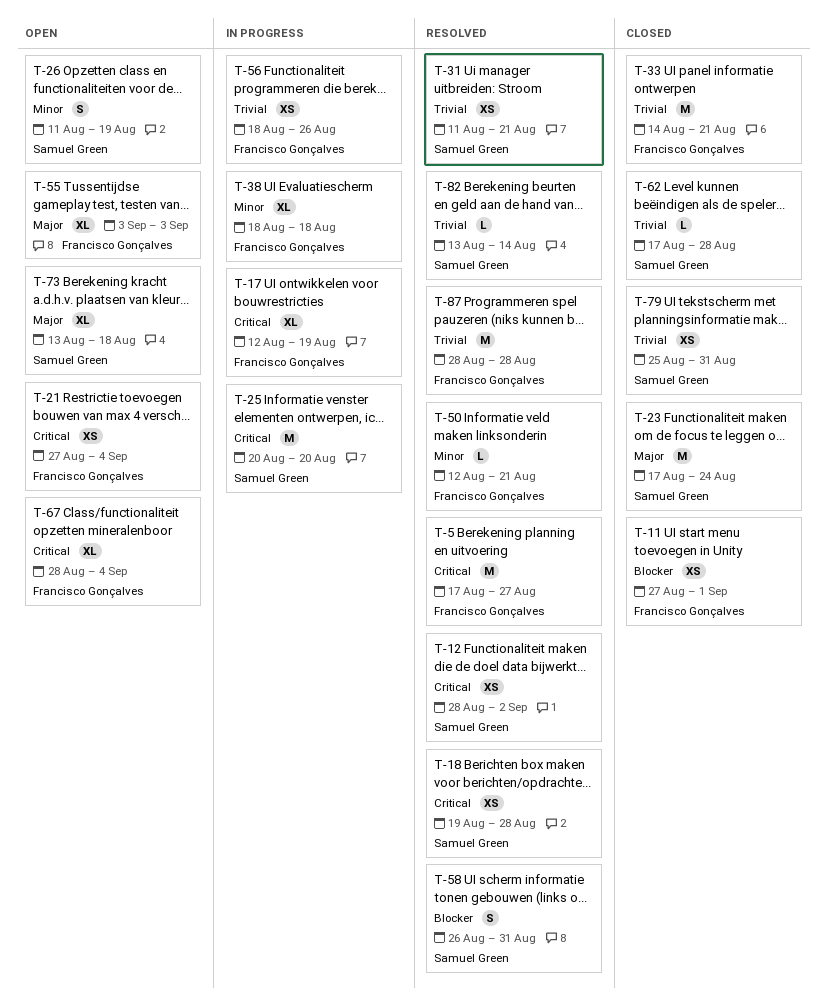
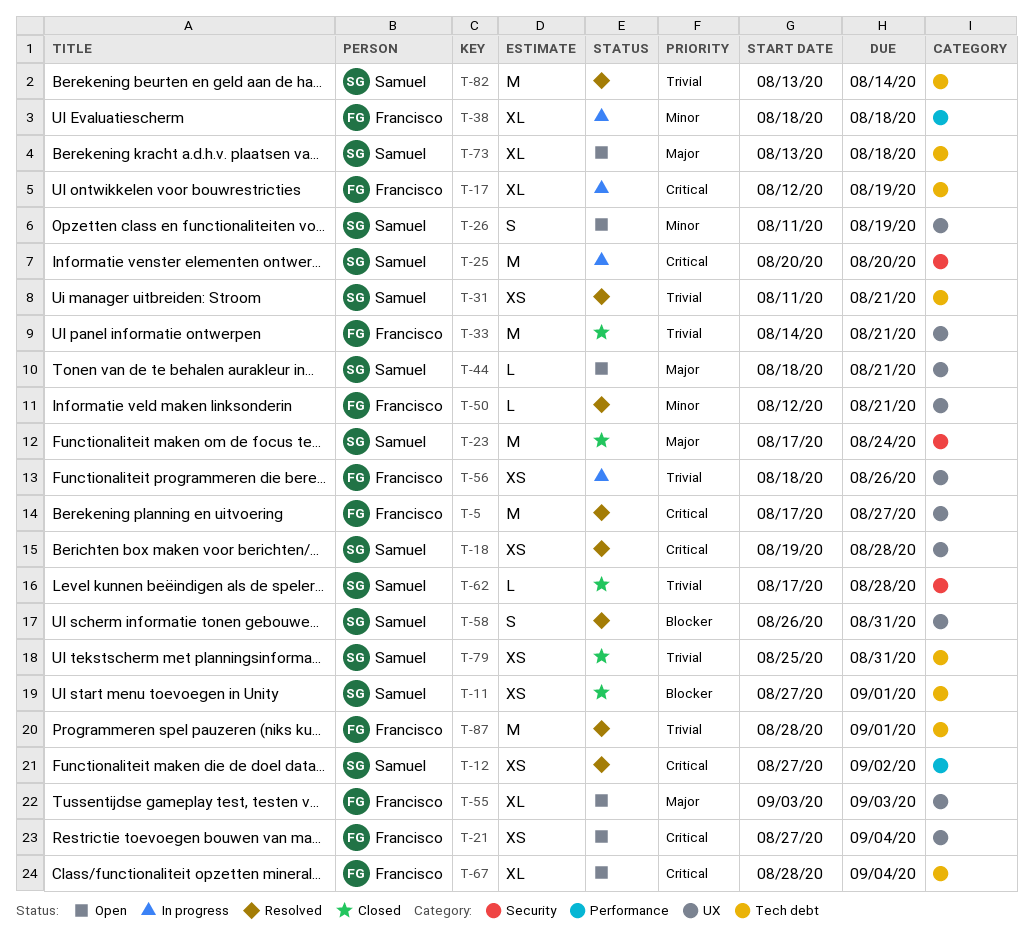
T-11, owner: Francisco Gonçalves -> Samuel Green
T-12, start: Aug 28 -> Aug 27
T-44: none -> present
T-82, estimate: L -> M
T-87, due: Aug 28 -> Sep 1

